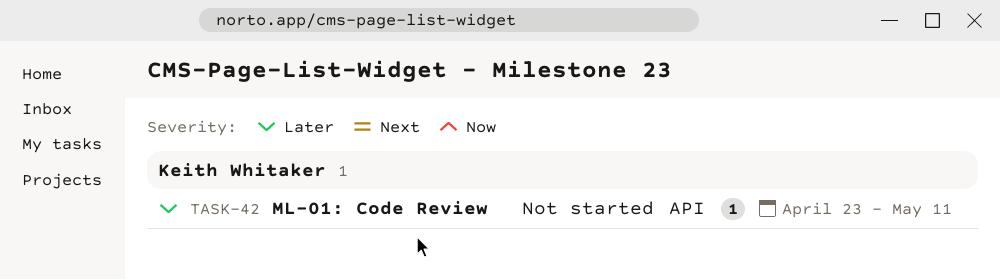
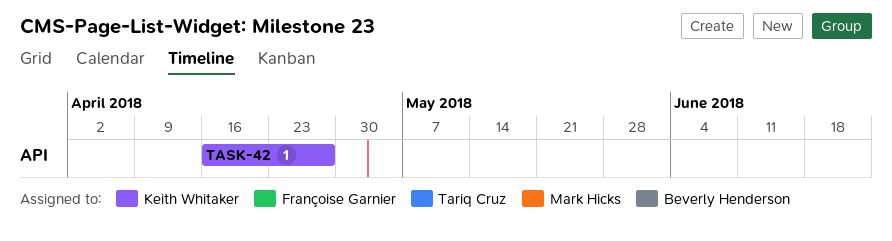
TASK-42, start: Apr 23 -> Apr 16
TASK-42, due: May 11 -> Apr 27

